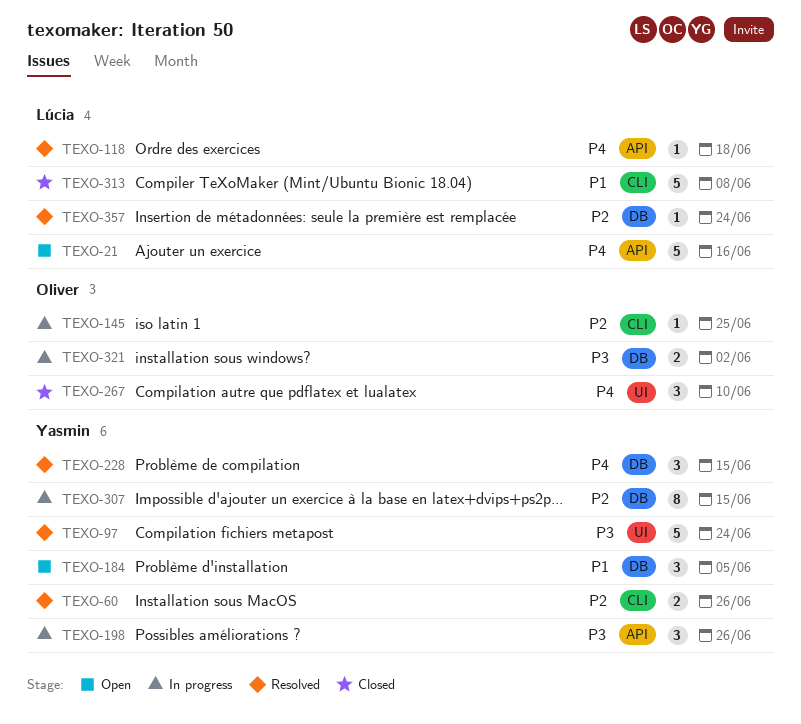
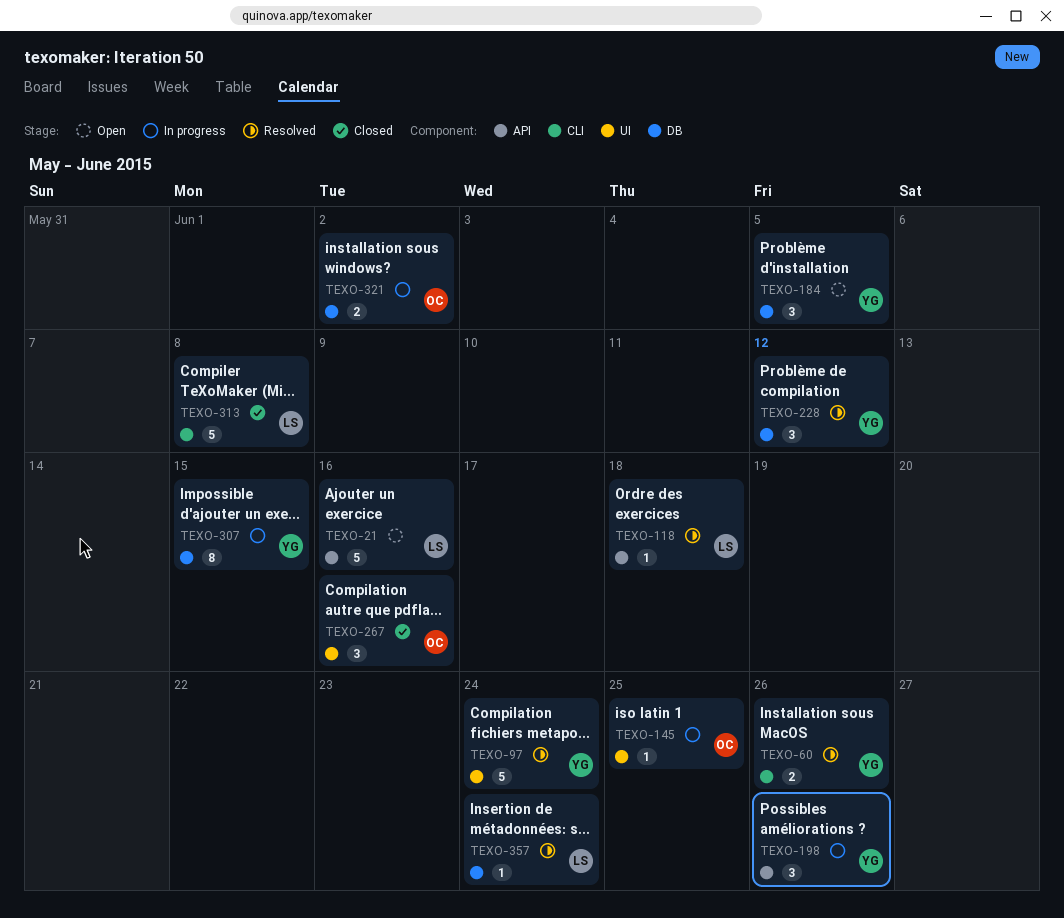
TEXO-145, label: CLI -> UI
TEXO-228, due: Jun 15 -> Jun 12
TEXO-267, due: Jun 10 -> Jun 16

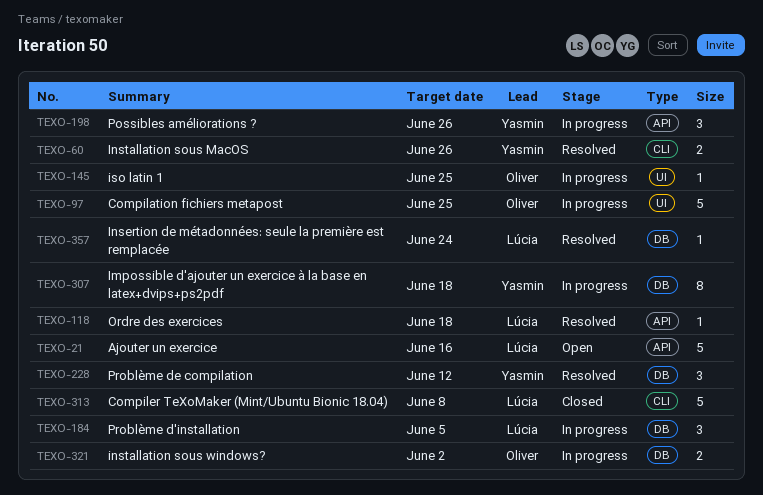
TEXO-97, status: Resolved -> In progress
TEXO-97, owner: Yasmin -> Oliver
TEXO-97, due: Jun 24 -> Jun 25
TEXO-184, status: Open -> In progress
TEXO-184, owner: Yasmin -> Lúcia
TEXO-267: present -> none
TEXO-307, due: Jun 15 -> Jun 18

